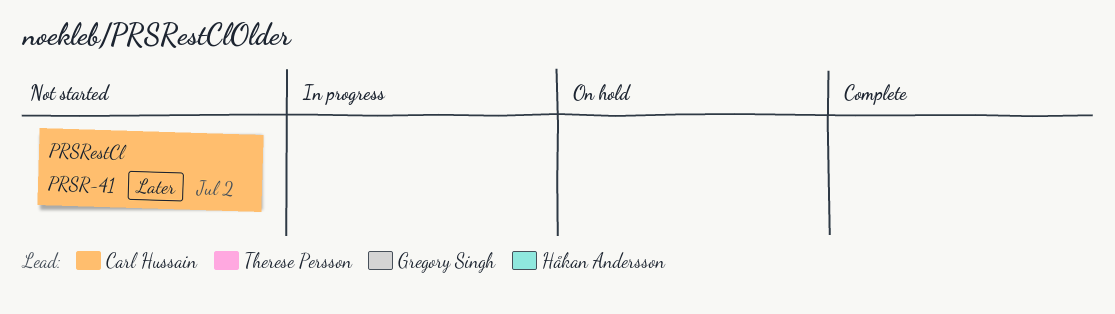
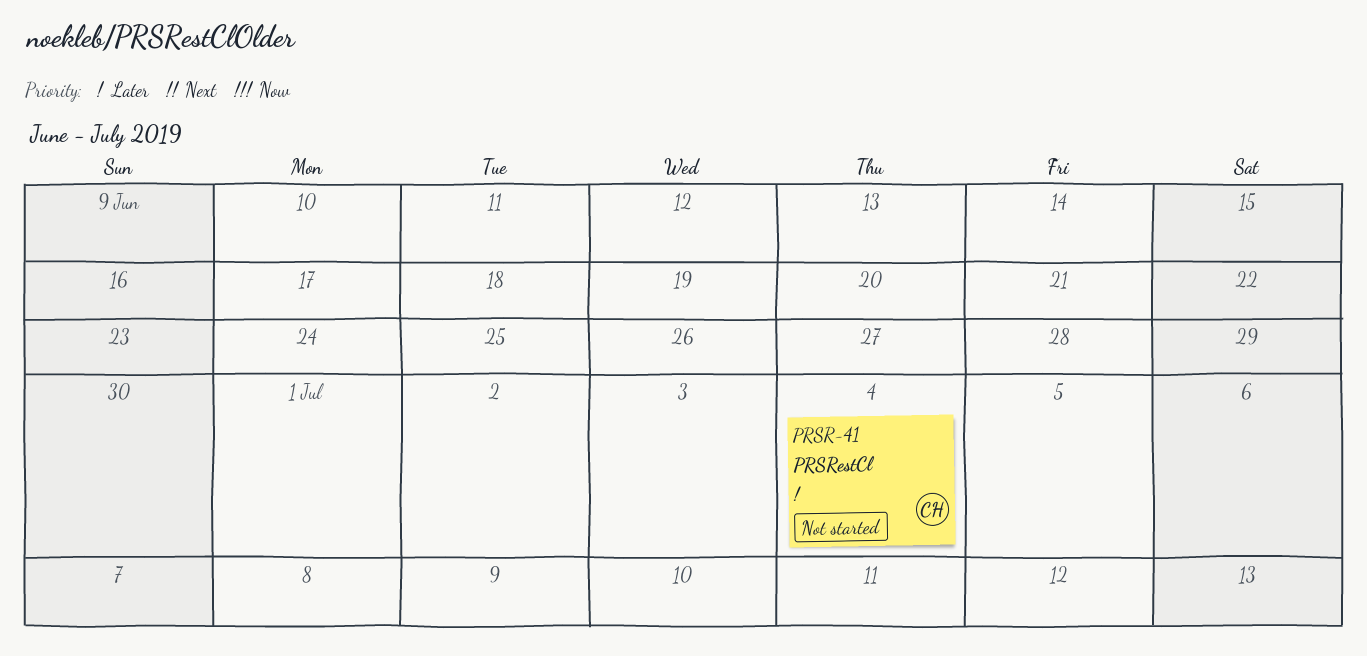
PRSR-41, due: Jul 2 -> Jul 4

